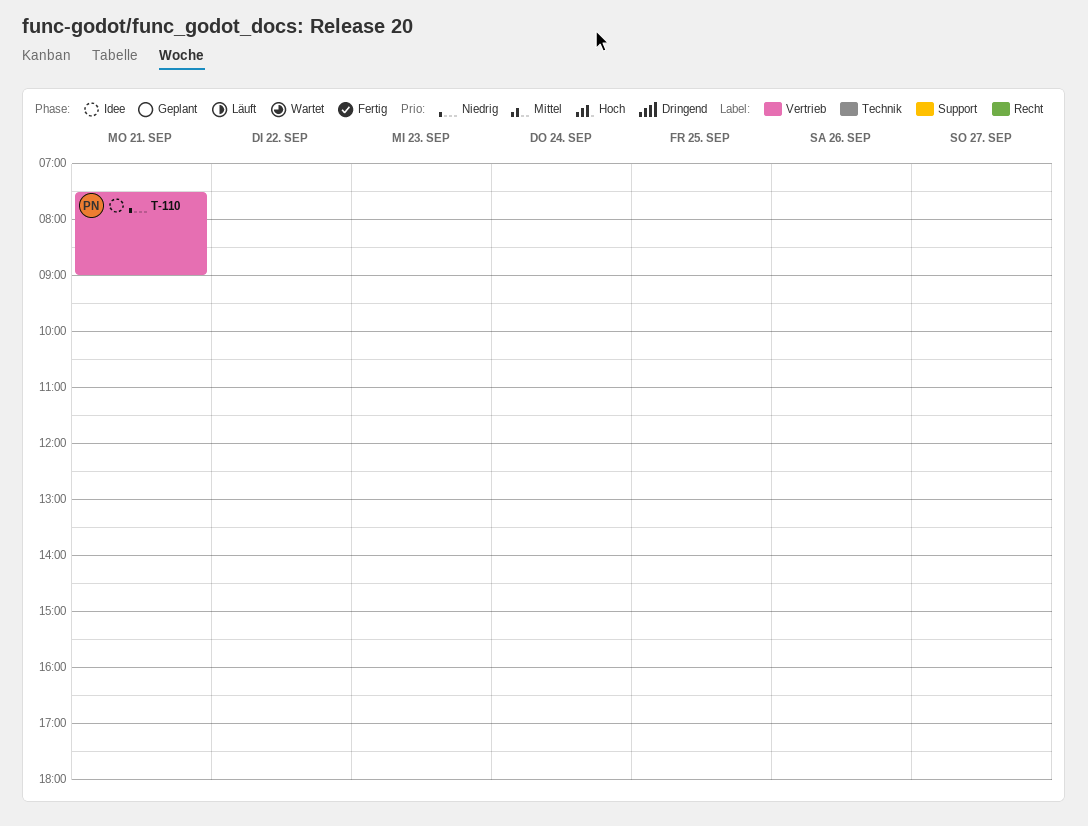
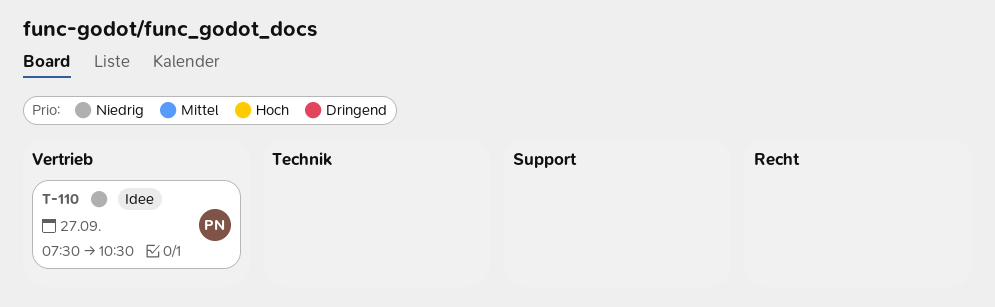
T-110, day: Sep 21 -> Sep 27
T-110, ends: 09:00 -> 10:30

